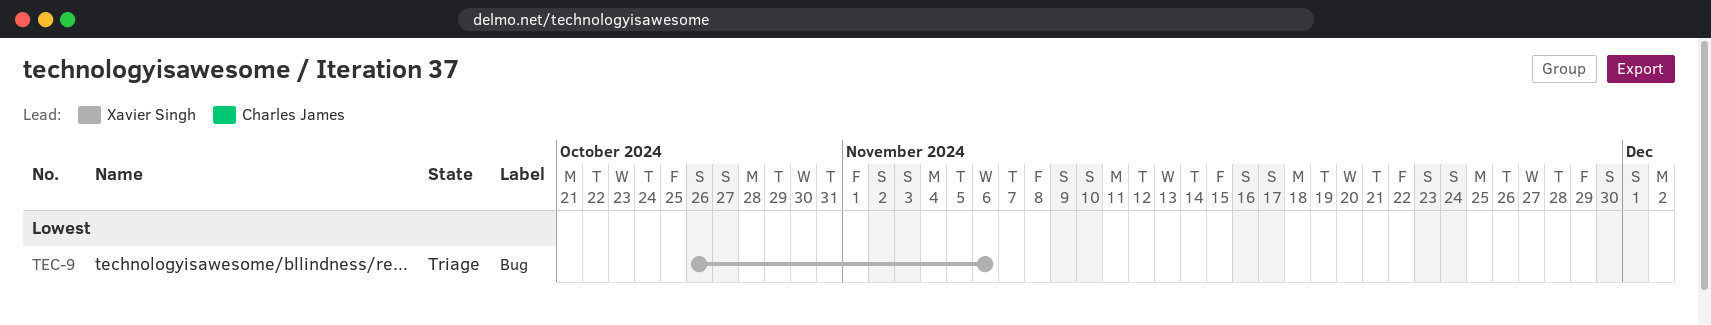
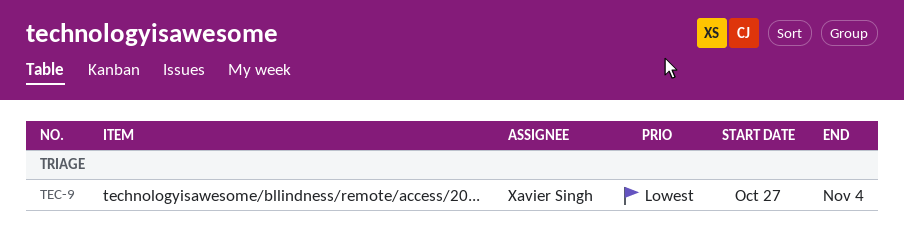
TEC-9, start: Oct 26 -> Oct 27
TEC-9, due: Nov 6 -> Nov 4

